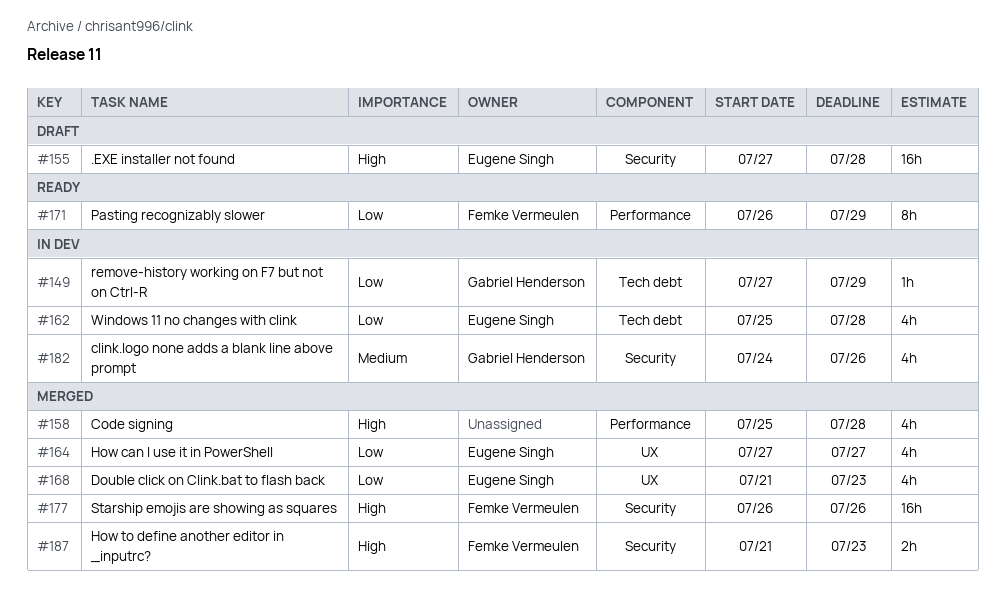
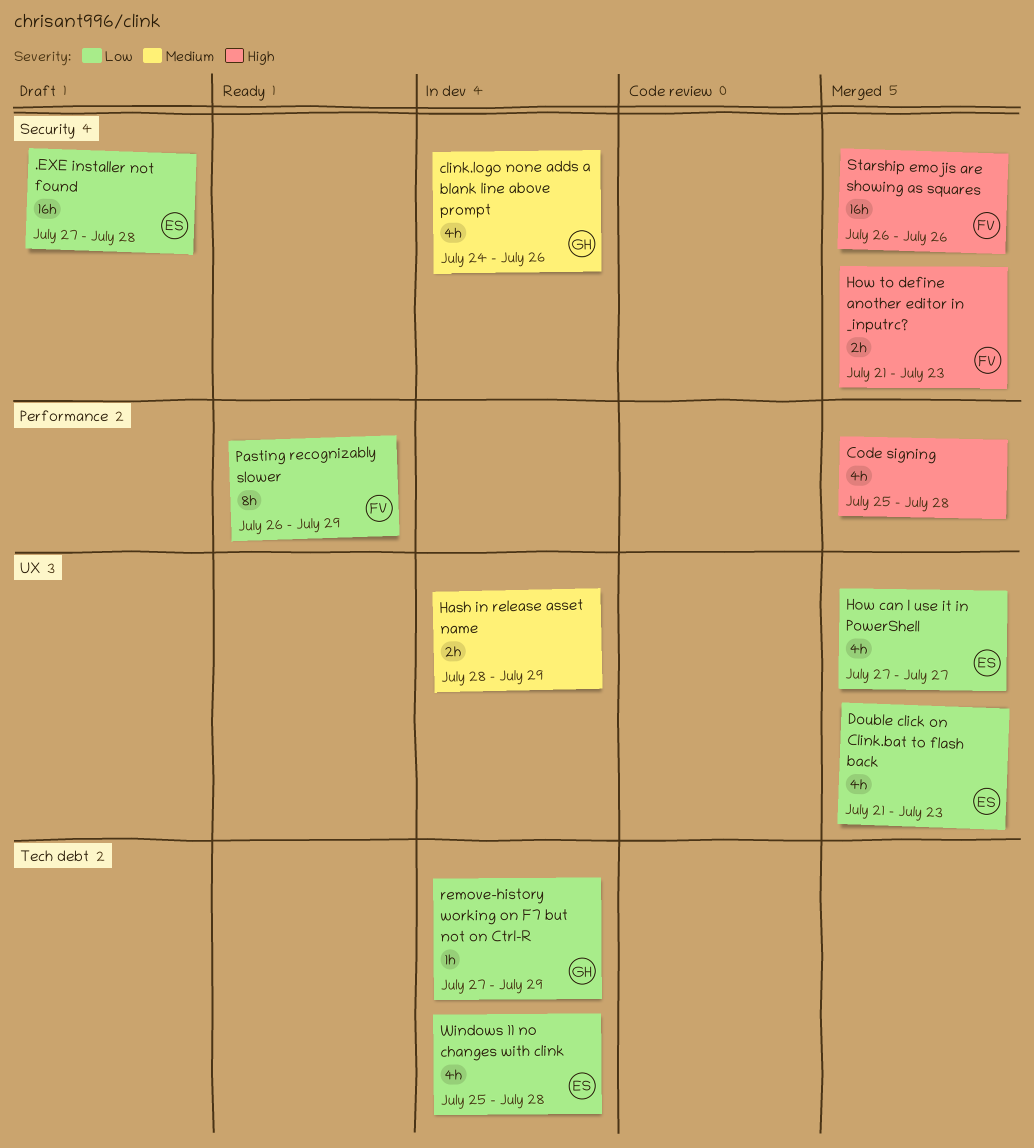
.EXE installer not found, priority: High -> Low
Hash in release asset name: none -> present

